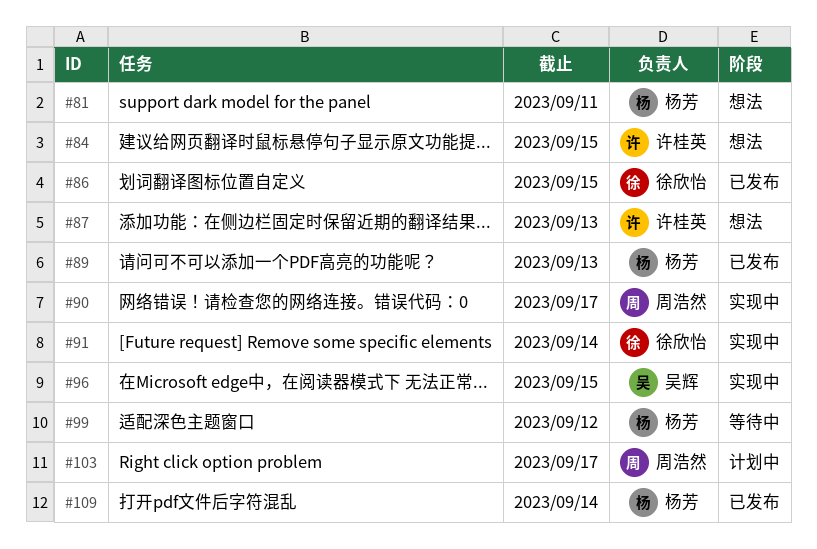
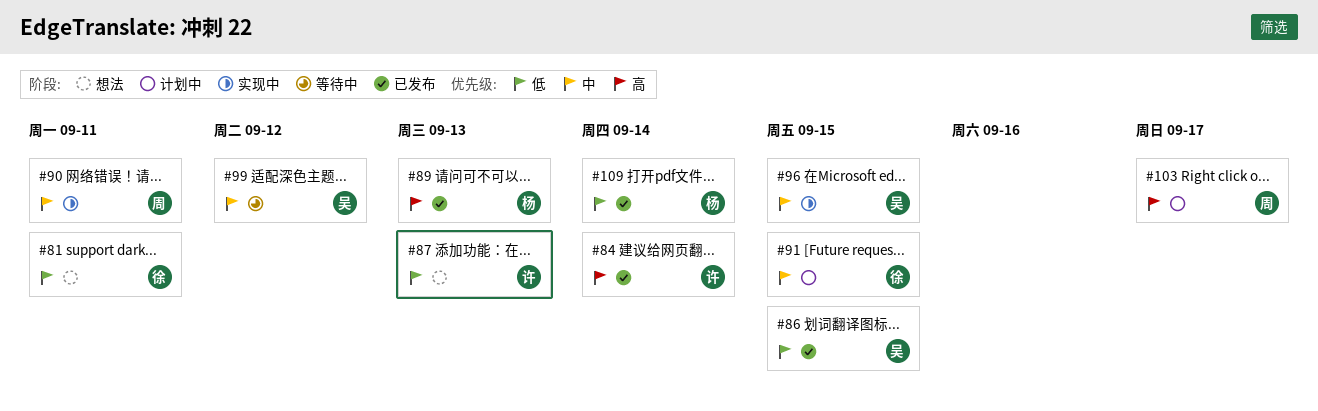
#81, owner: 杨芳 -> 徐欣怡
#84, status: 想法 -> 已发布
#84, due: Sep 15 -> Sep 14
#86, owner: 徐欣怡 -> 吴辉
#90, due: Sep 17 -> Sep 11
#91, status: 实现中 -> 计划中
#91, due: Sep 14 -> Sep 15
#99, owner: 杨芳 -> 吴辉

